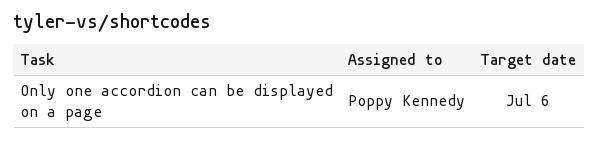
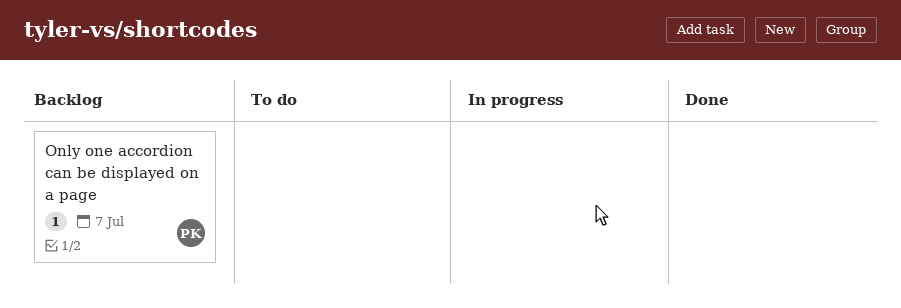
Only one accordion can be displayed on a page, due: Jul 6 -> Jul 7

